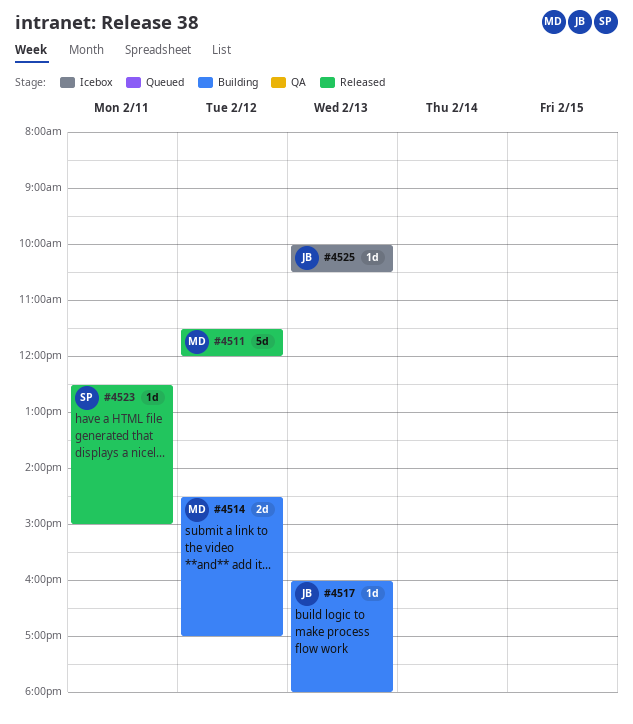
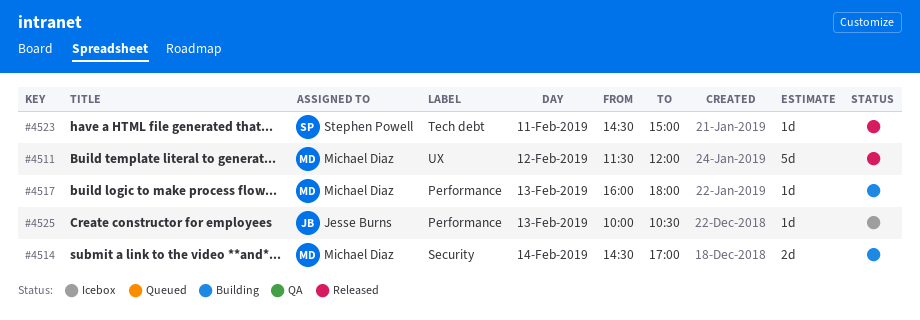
#4514, day: Feb 12 -> Feb 14
#4517, owner: Jesse Burns -> Michael Diaz
#4523, begins: 12:30 -> 14:30

